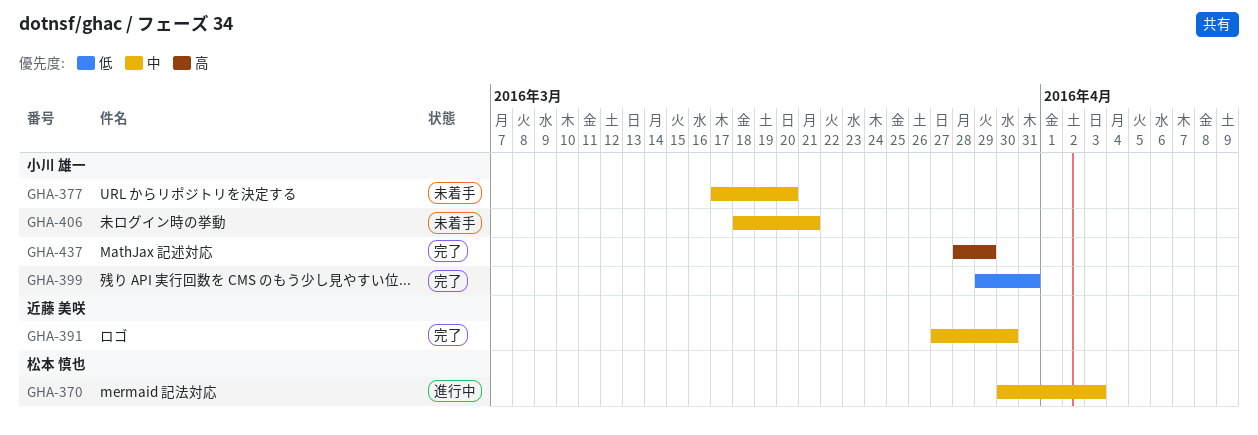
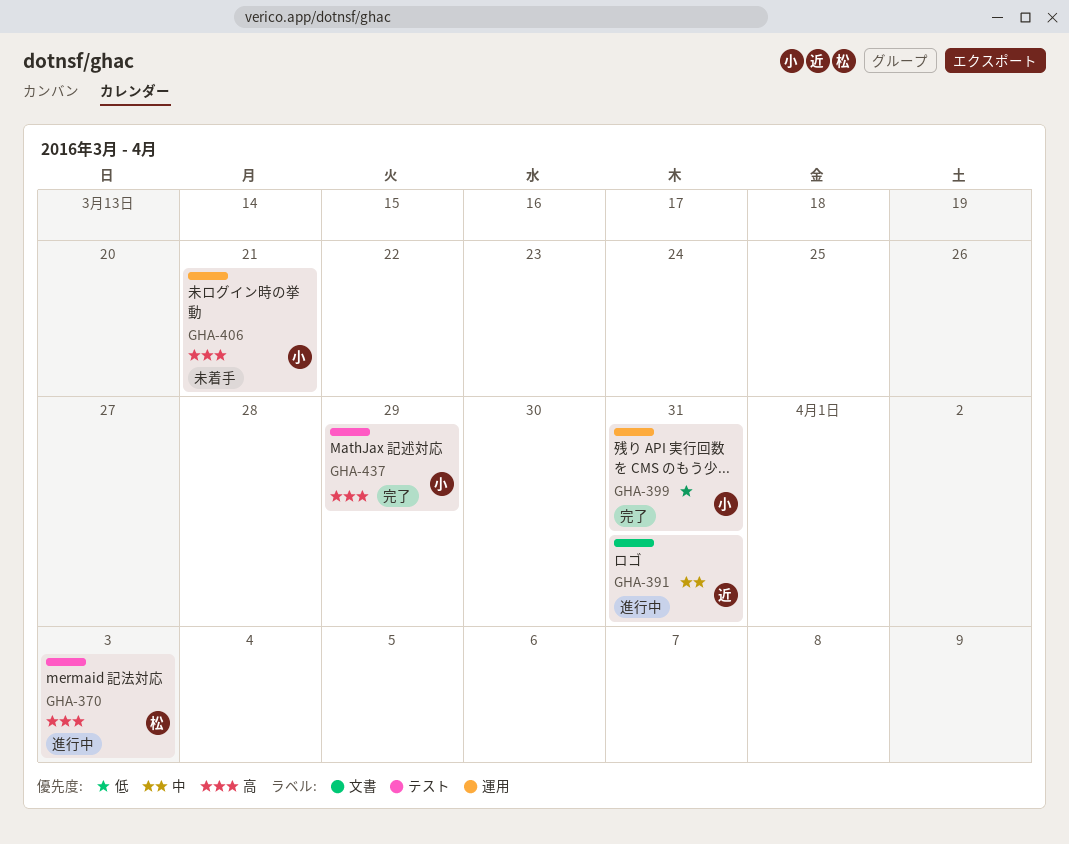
GHA-370, priority: 中 -> 高
GHA-377: present -> none
GHA-391, status: 完了 -> 進行中
GHA-391, due: Mar 30 -> Mar 31
GHA-406, priority: 中 -> 高

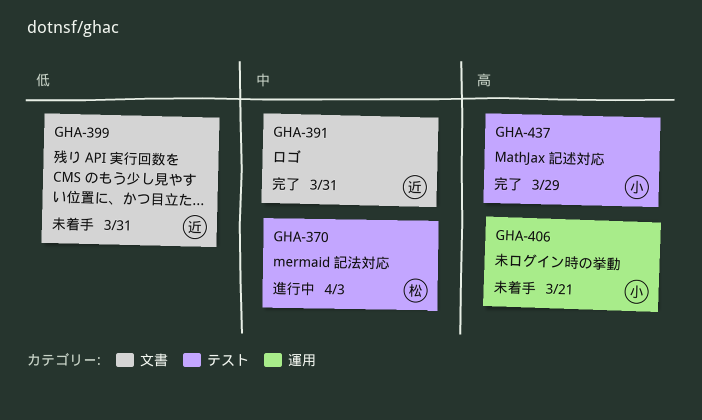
GHA-370, priority: 高 -> 中
GHA-391, status: 進行中 -> 完了
GHA-399, status: 完了 -> 未着手
GHA-399, owner: 小 -> 近
GHA-399, label: 運用 -> 文書

